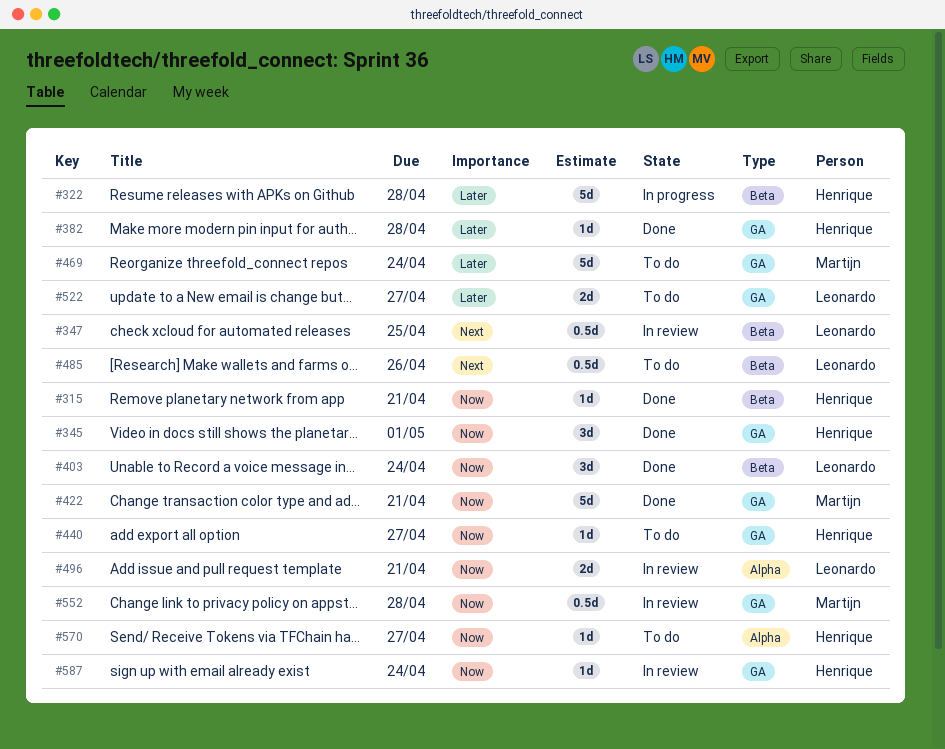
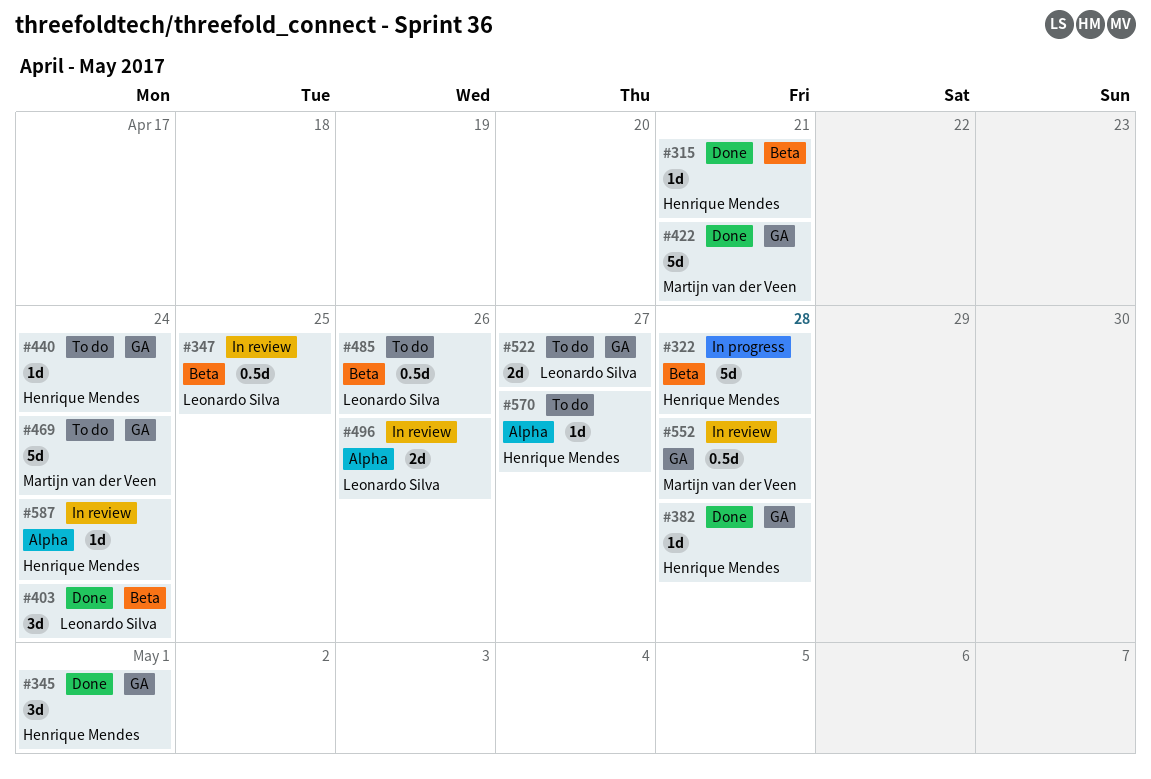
#440, due: Apr 27 -> Apr 24
#496, due: Apr 21 -> Apr 26
#587, label: GA -> Alpha

